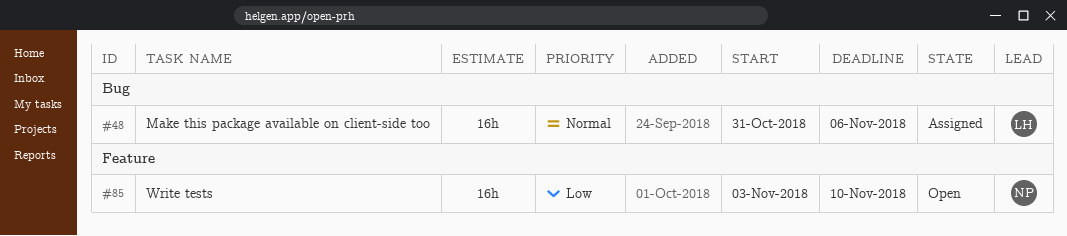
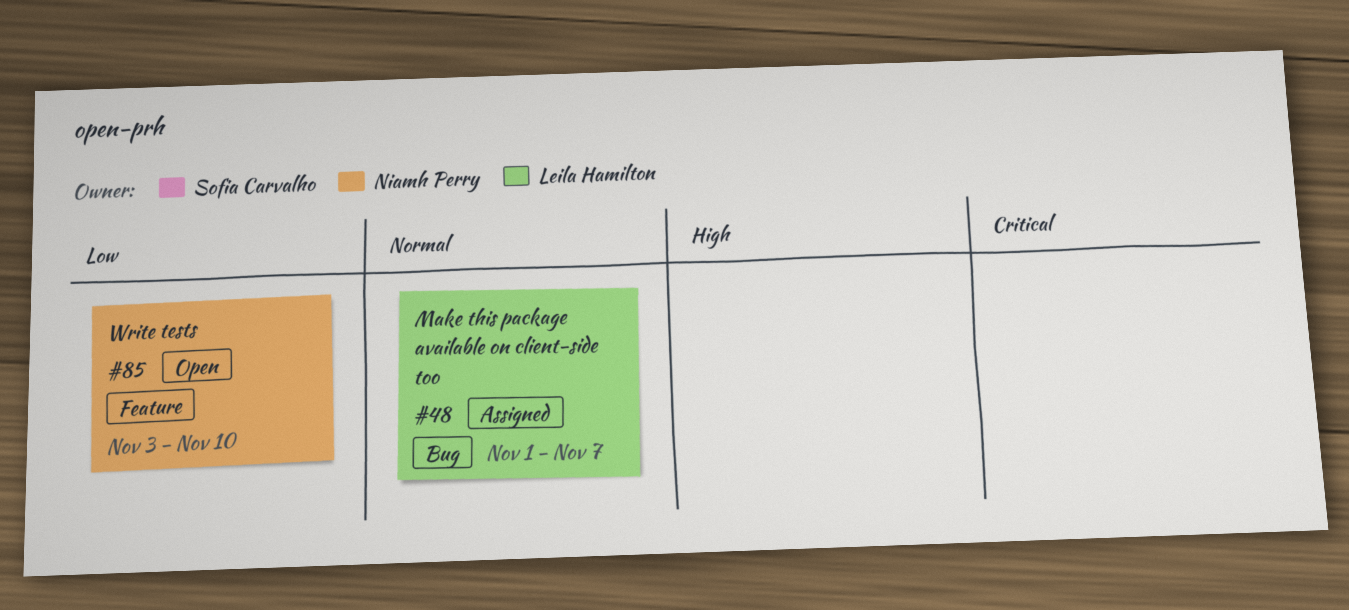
#48, start: Oct 31 -> Nov 1
#48, due: Nov 6 -> Nov 7

